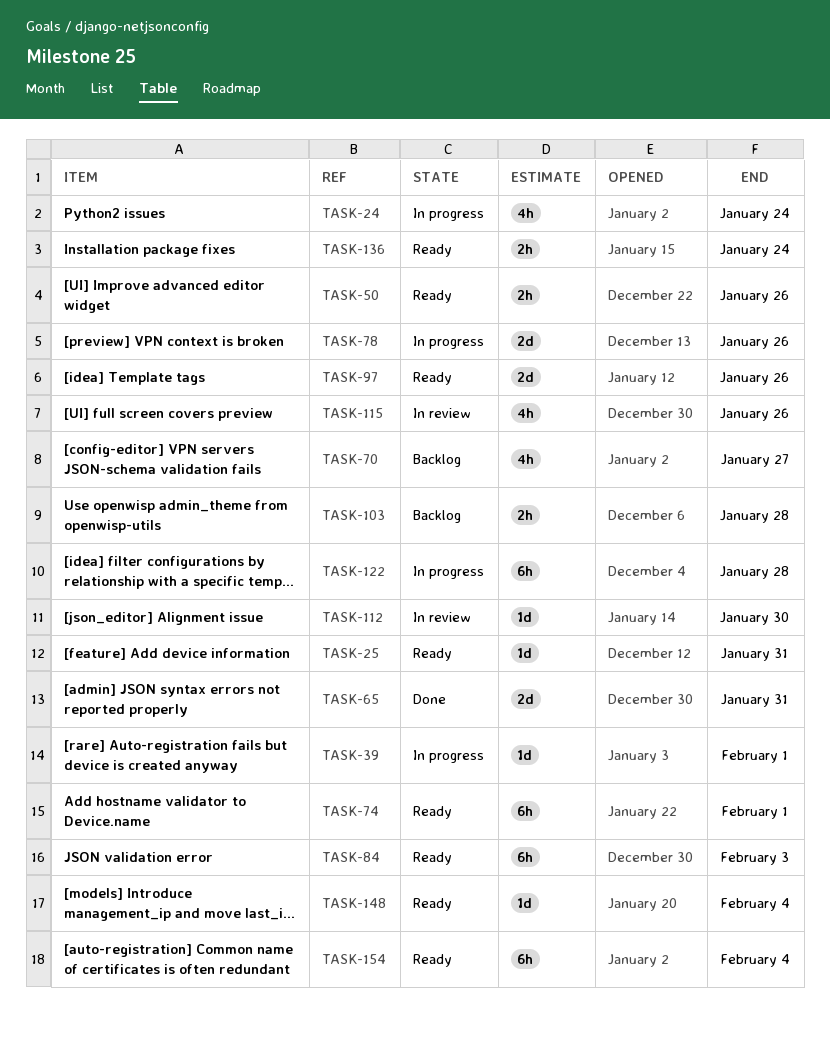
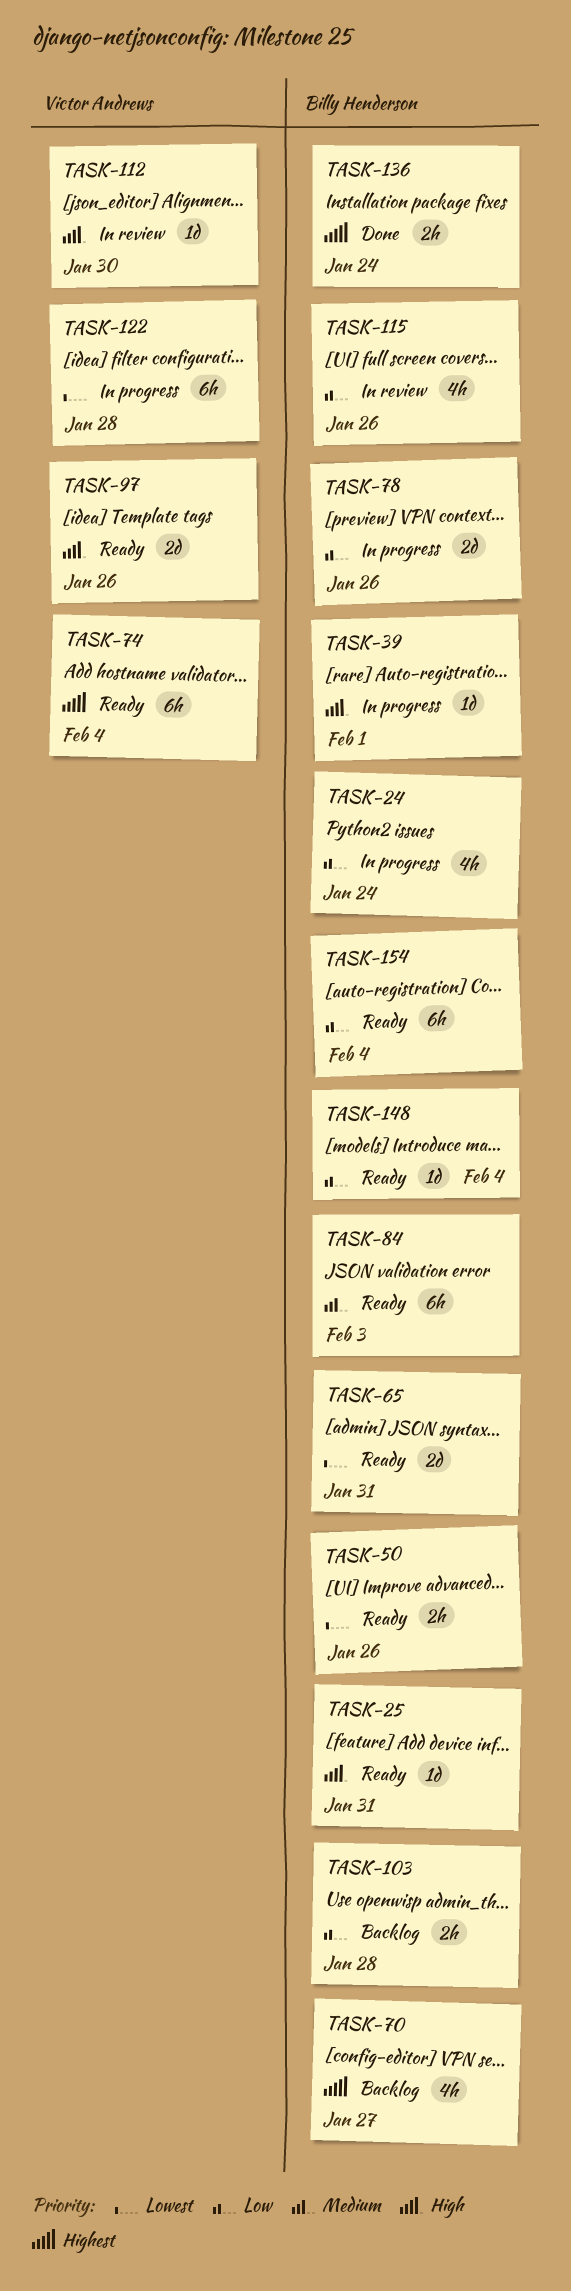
TASK-65, status: Done -> Ready
TASK-74, due: Feb 1 -> Feb 4
TASK-136, status: Ready -> Done

